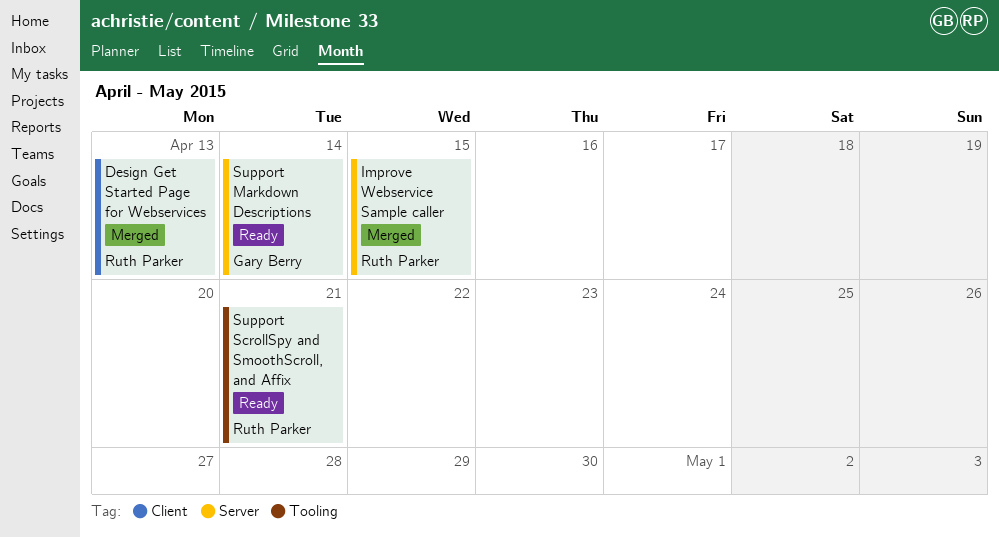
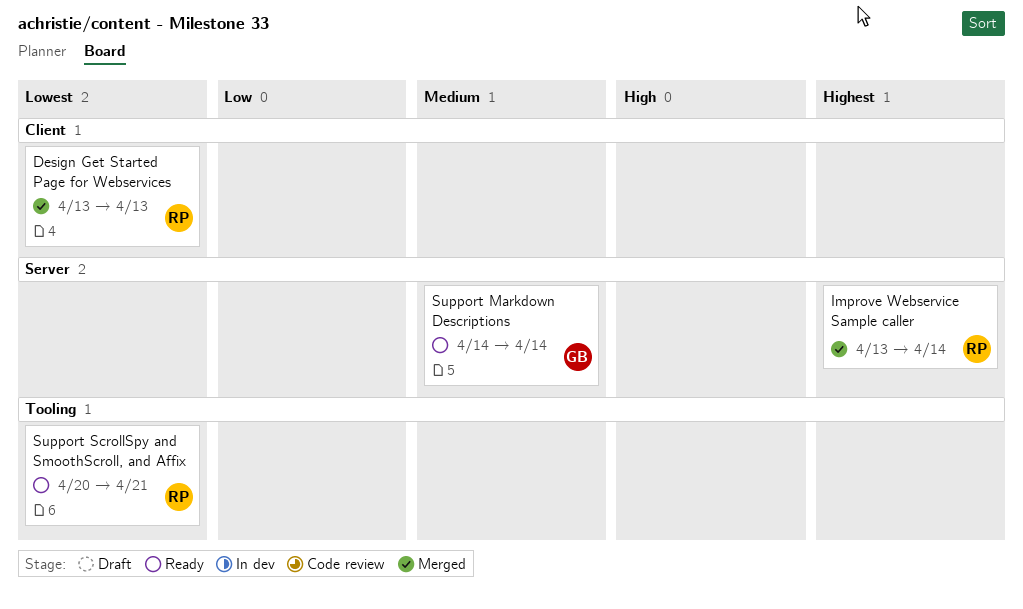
Improve Webservice Sample caller, due: Apr 15 -> Apr 14

